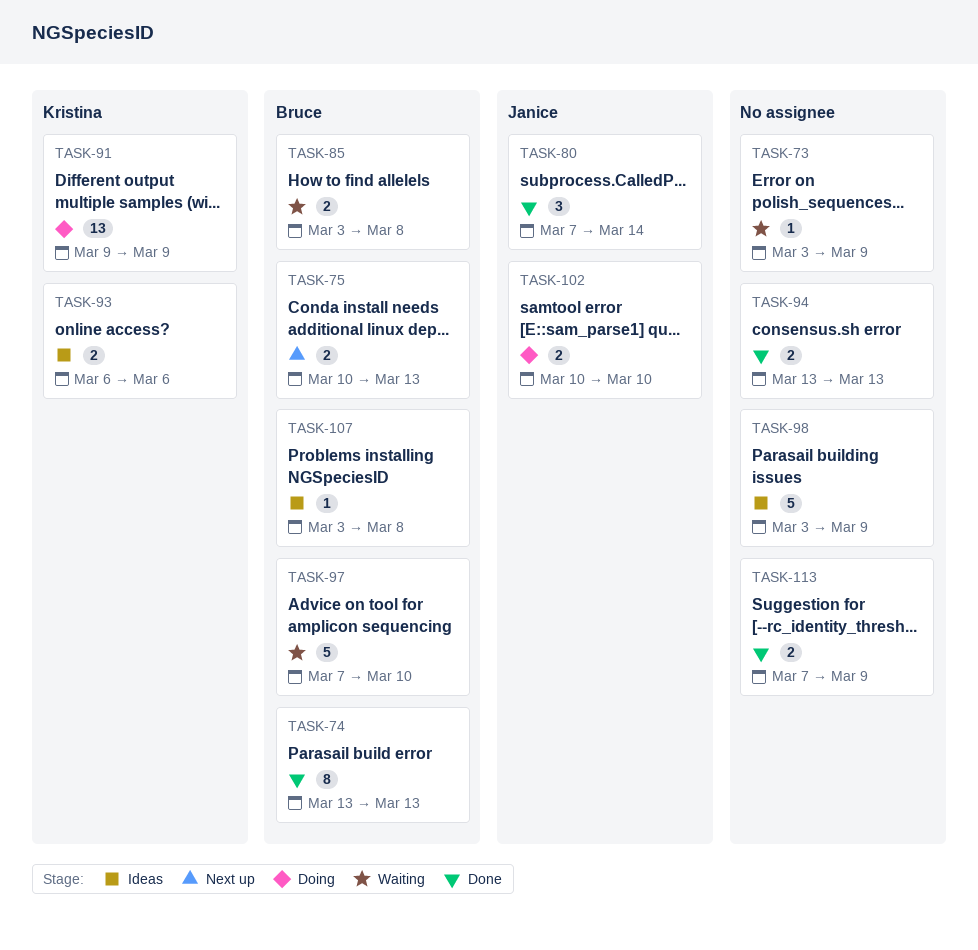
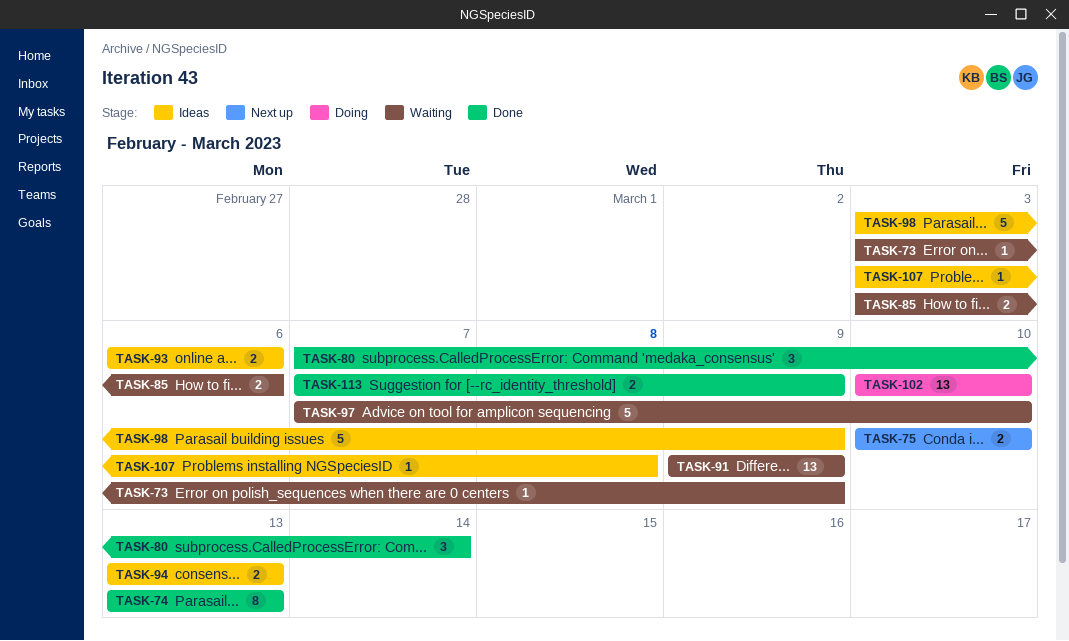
TASK-75, due: Mar 13 -> Mar 10
TASK-85, due: Mar 8 -> Mar 6
TASK-91, status: Doing -> Waiting
TASK-94, status: Done -> Ideas
TASK-102, estimate: 2 -> 13

